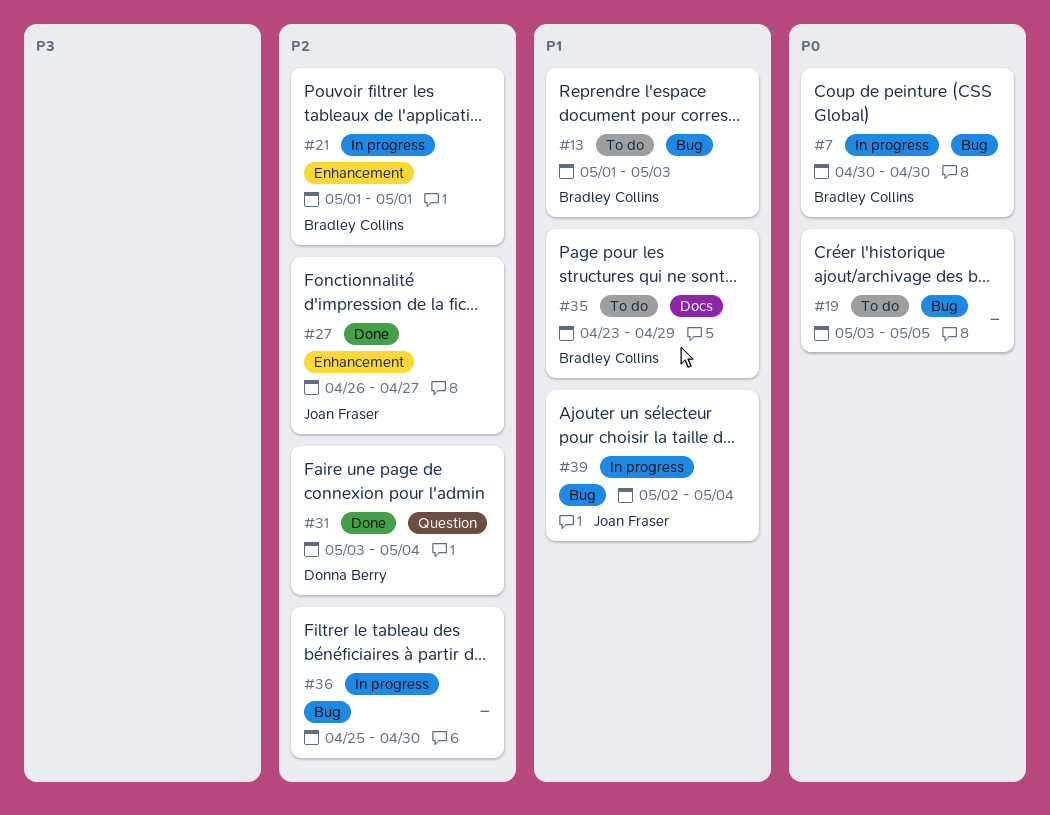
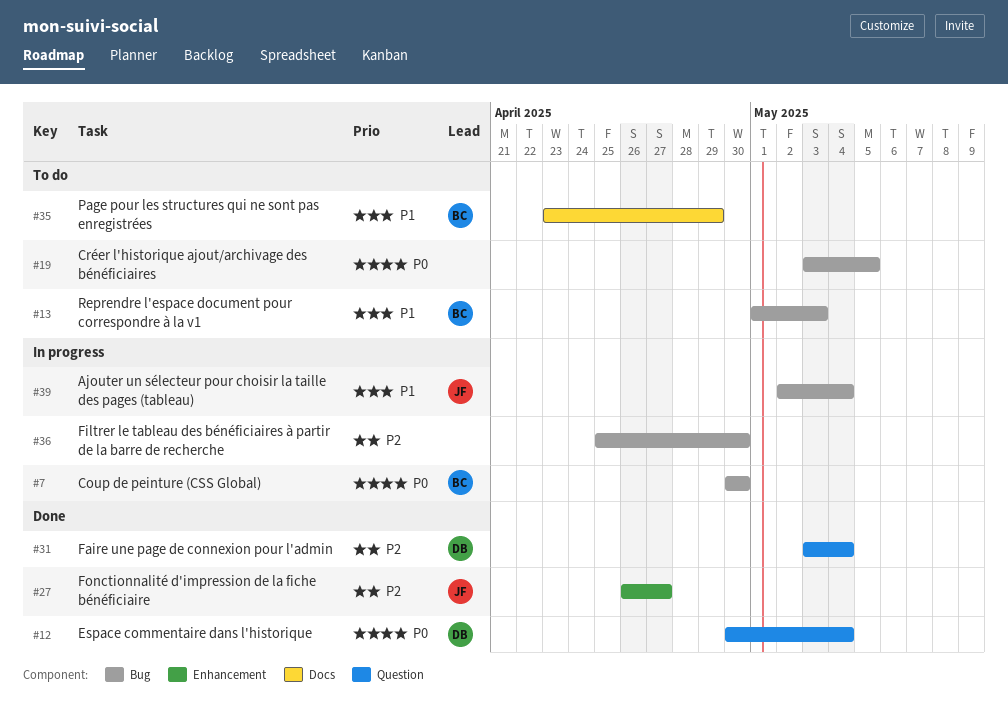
#12: none -> present
#21: present -> none

